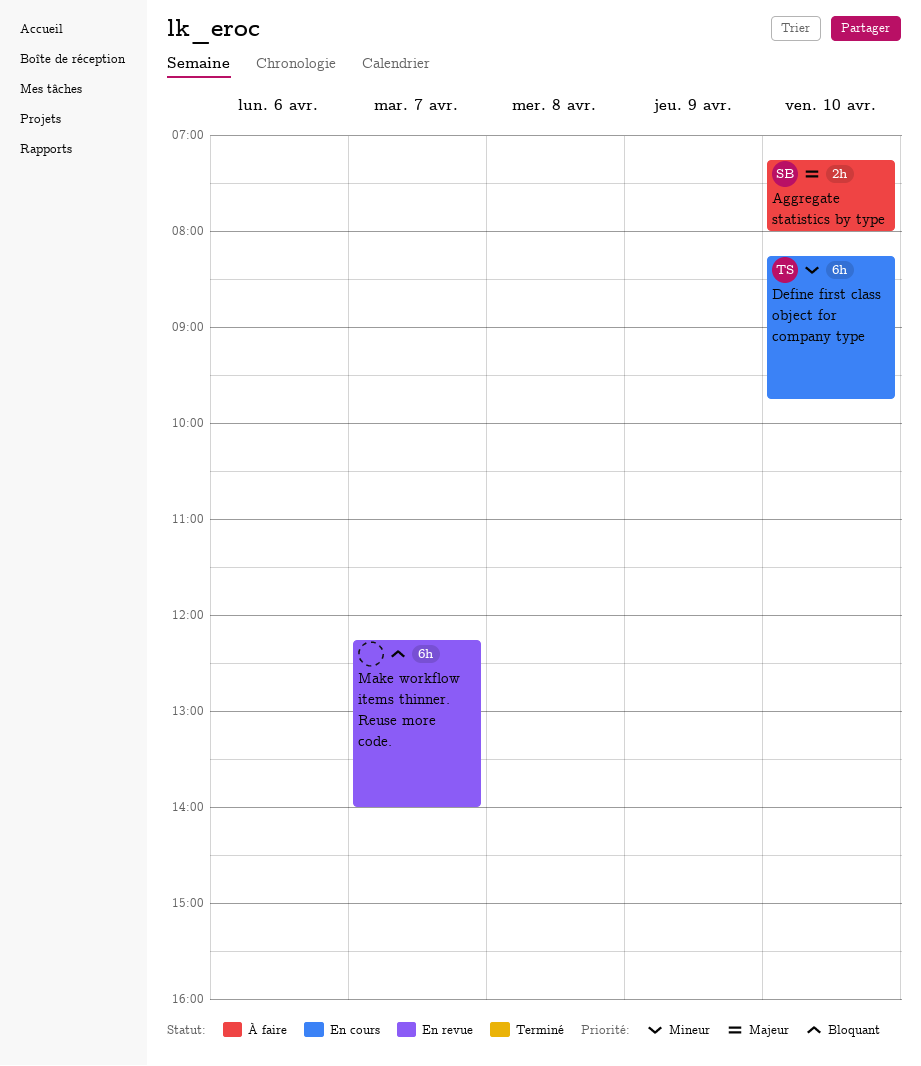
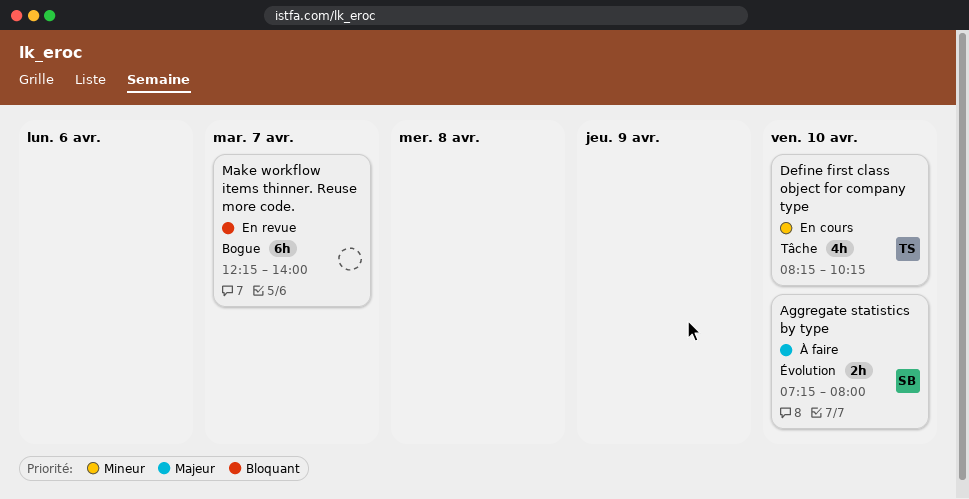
Define first class object for company type, estimate: 6h -> 4h
Define first class object for company type, ends: 09:45 -> 10:15

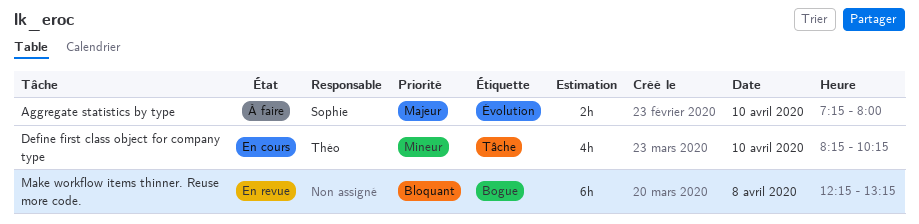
Make workflow items thinner. Reuse more code., day: Apr 7 -> Apr 8
Make workflow items thinner. Reuse more code., ends: 14:00 -> 13:15

